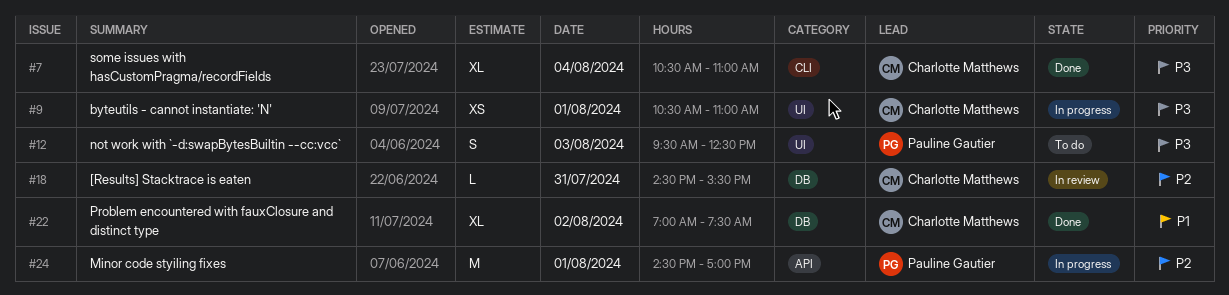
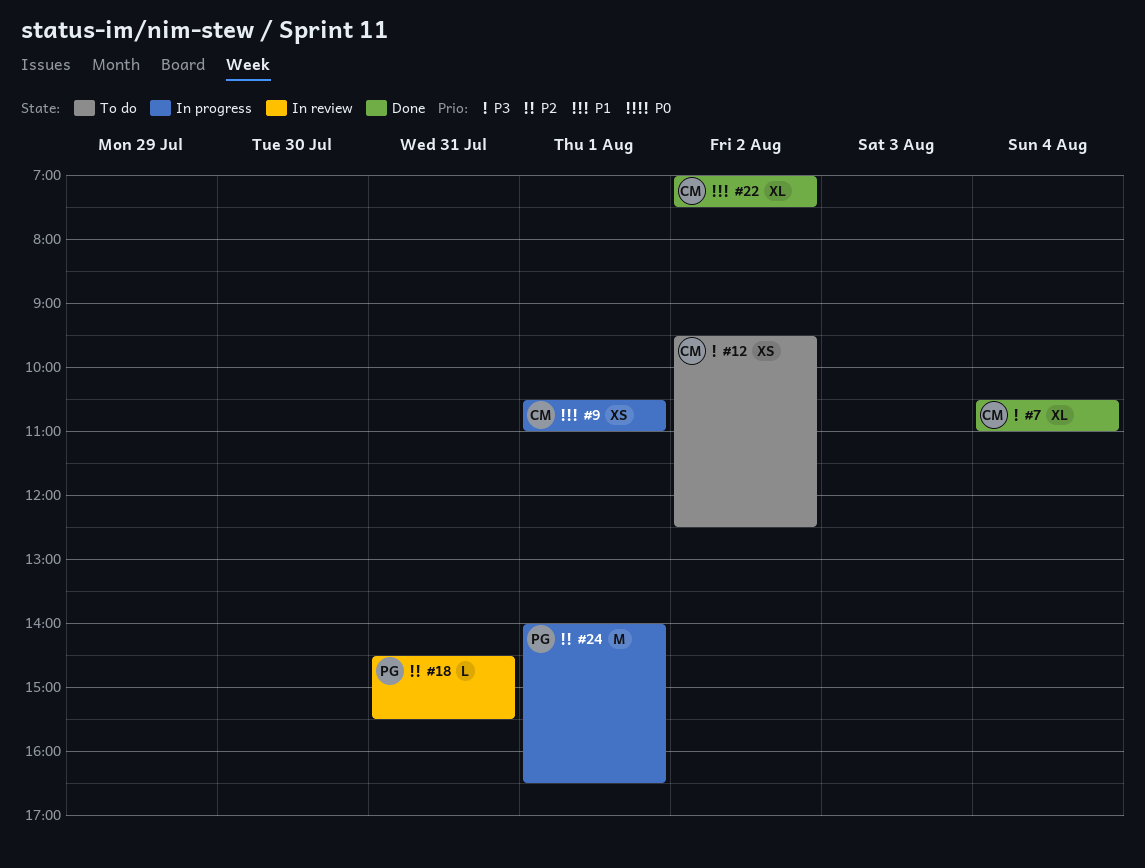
#9, priority: P3 -> P1
#12, owner: Pauline Gautier -> Charlotte Matthews
#12, estimate: S -> XS
#12, day: Aug 3 -> Aug 2
#18, owner: Charlotte Matthews -> Pauline Gautier
#24, begins: 14:30 -> 14:00
#24, ends: 17:00 -> 16:30

